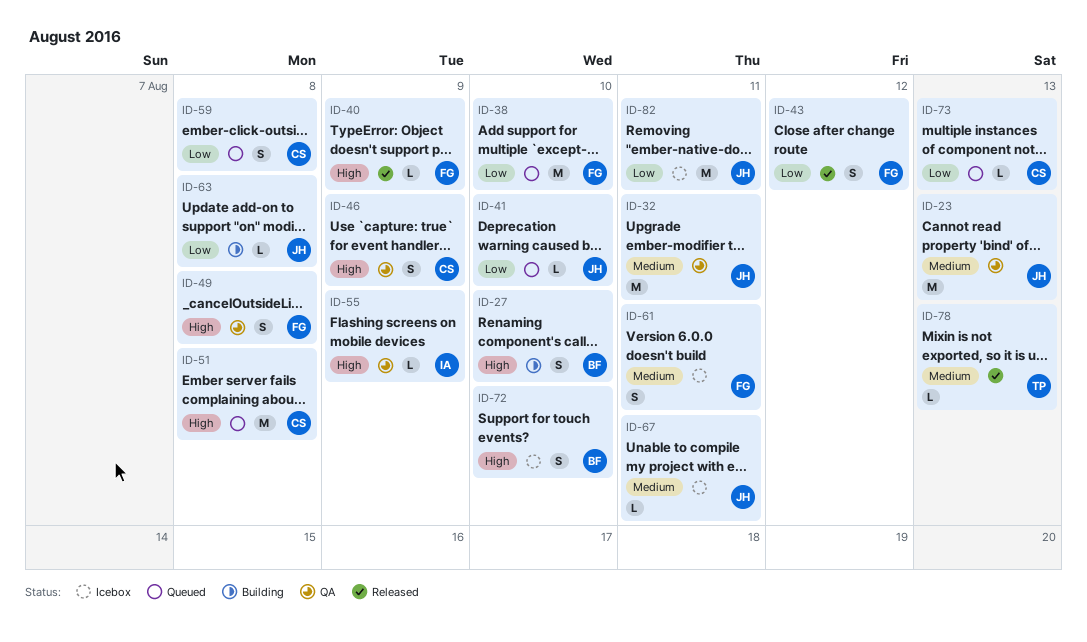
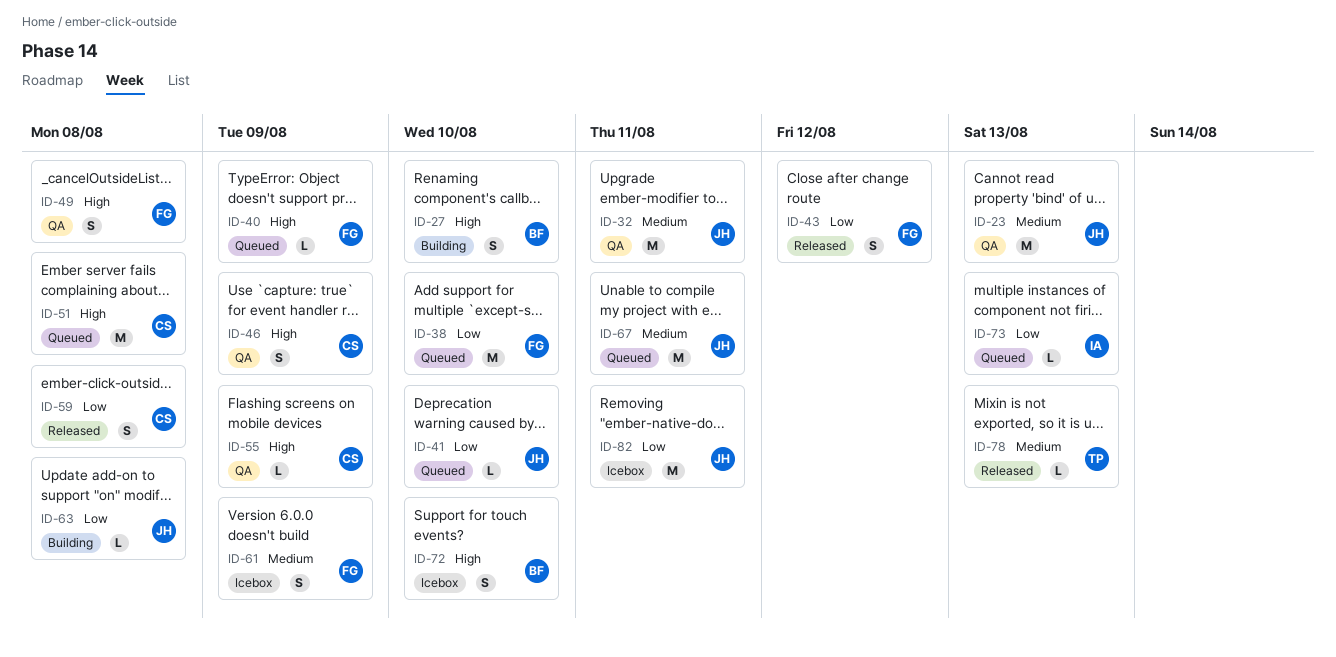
ID-40, status: Released -> Queued
ID-55, owner: IA -> CS
ID-59, status: Queued -> Released
ID-61, due: Aug 11 -> Aug 9
ID-67, status: Icebox -> Queued
ID-67, estimate: L -> M
ID-73, owner: CS -> IA

